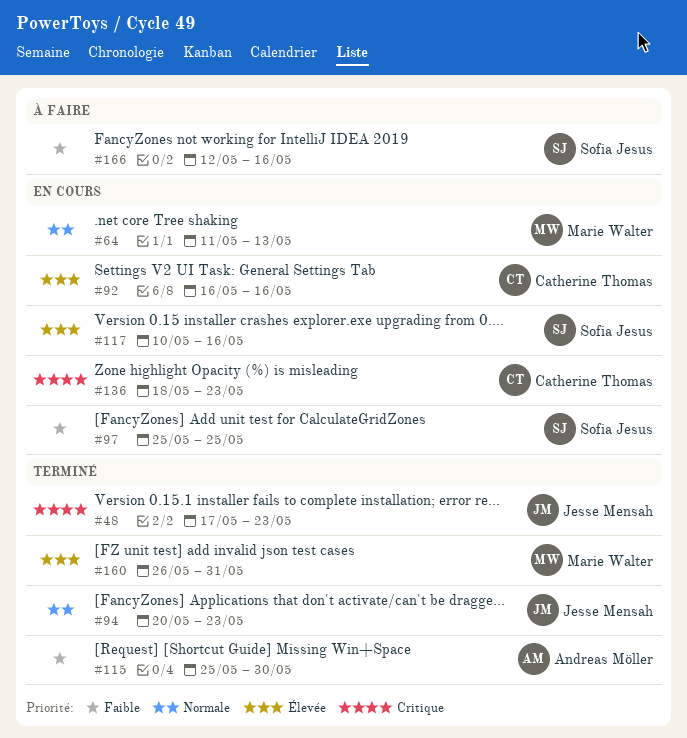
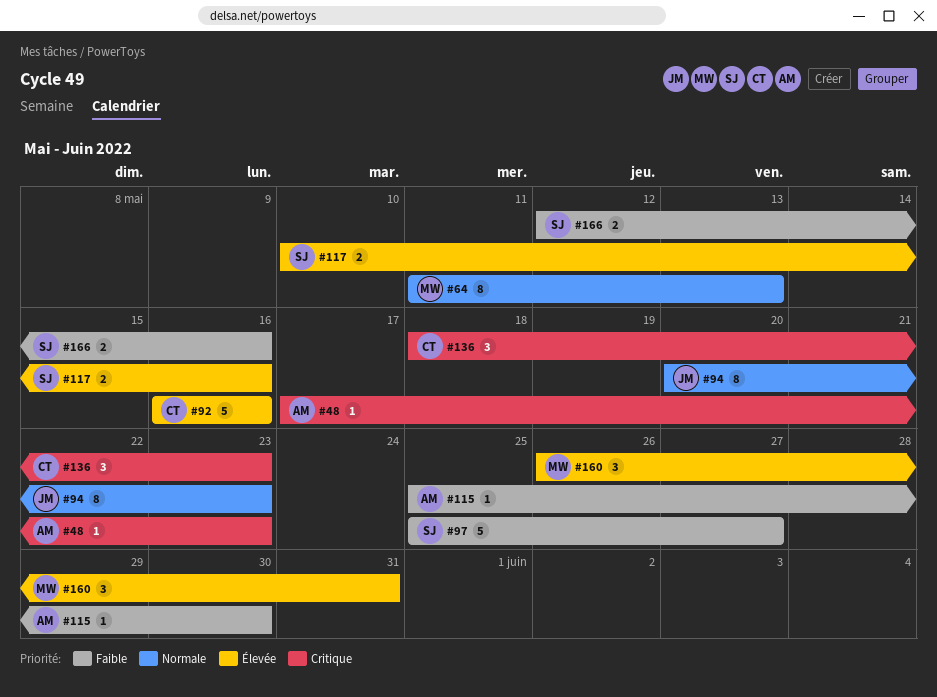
#48, owner: Jesse Mensah -> Andreas Möller
#97, due: May 25 -> May 27

